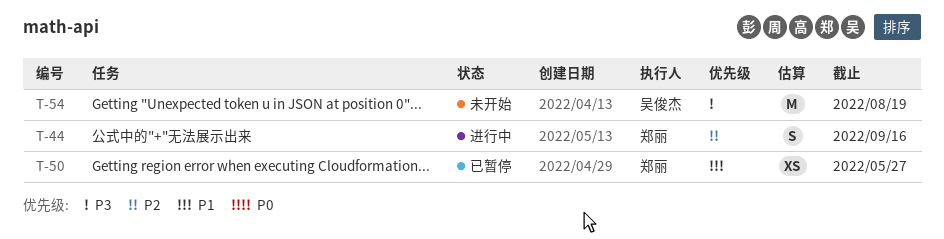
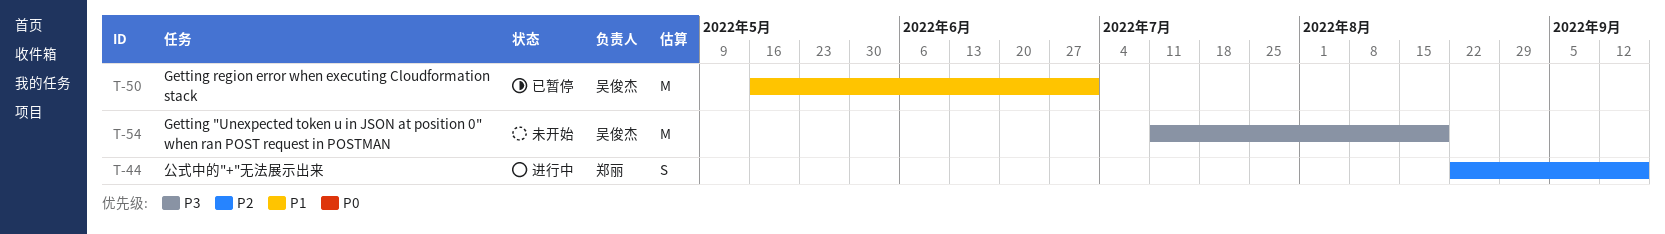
T-50, owner: 郑丽 -> 吴俊杰
T-50, estimate: XS -> M
T-50, due: May 27 -> Jul 1

